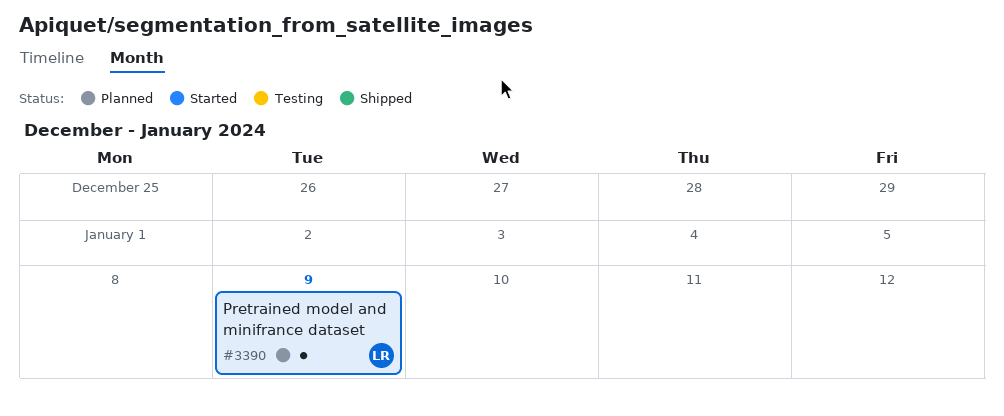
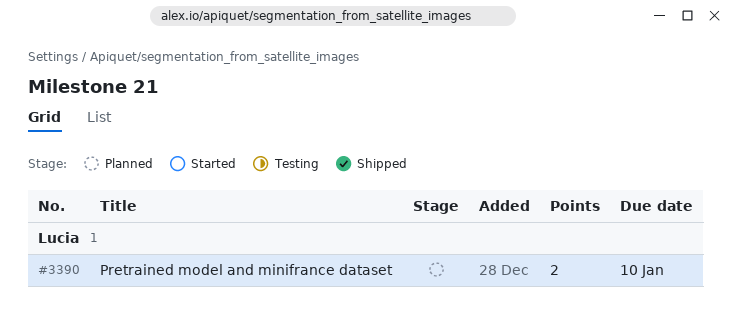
#3390, estimate: 1 -> 2
#3390, due: Jan 9 -> Jan 10

